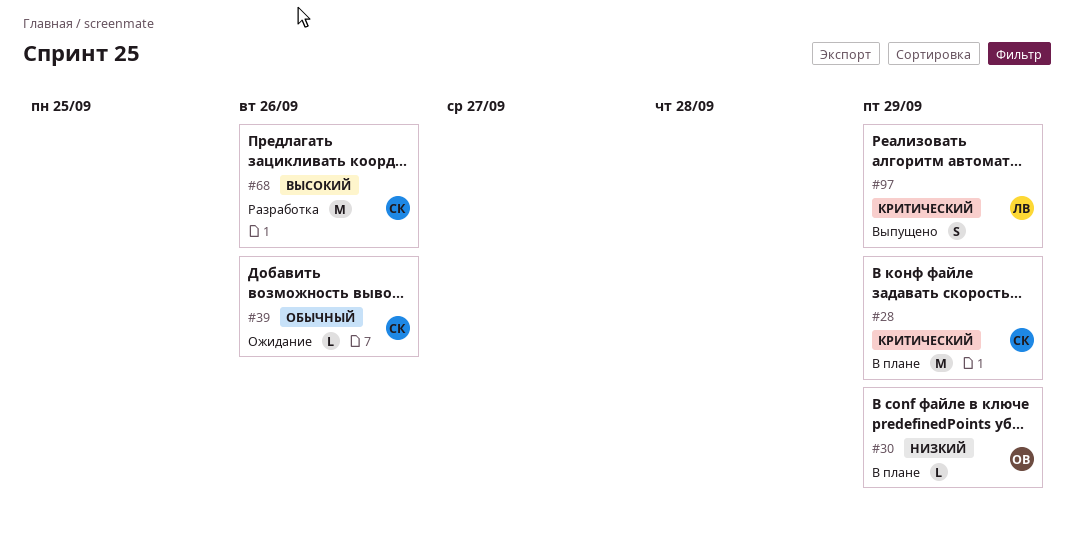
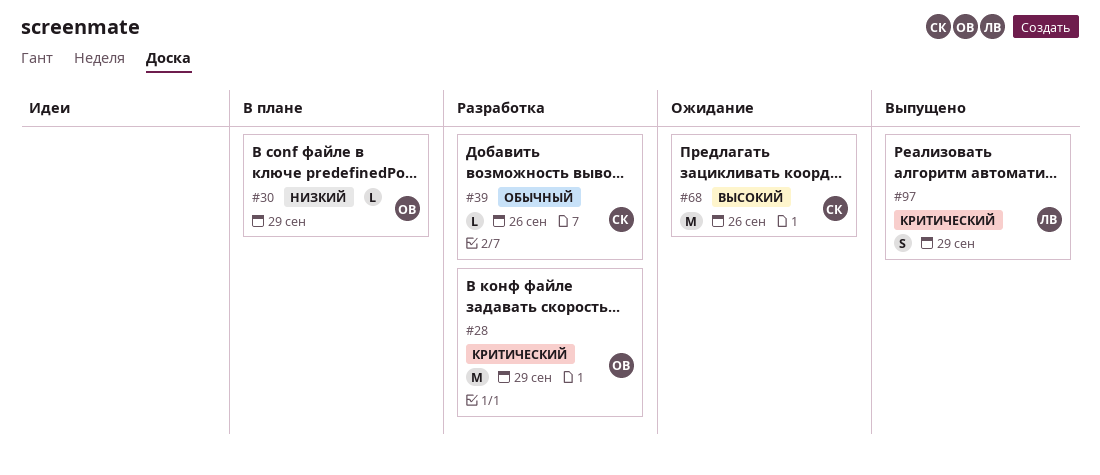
#28, status: В плане -> Разработка
#28, owner: СК -> ОВ
#39, status: Ожидание -> Разработка
#68, status: Разработка -> Ожидание

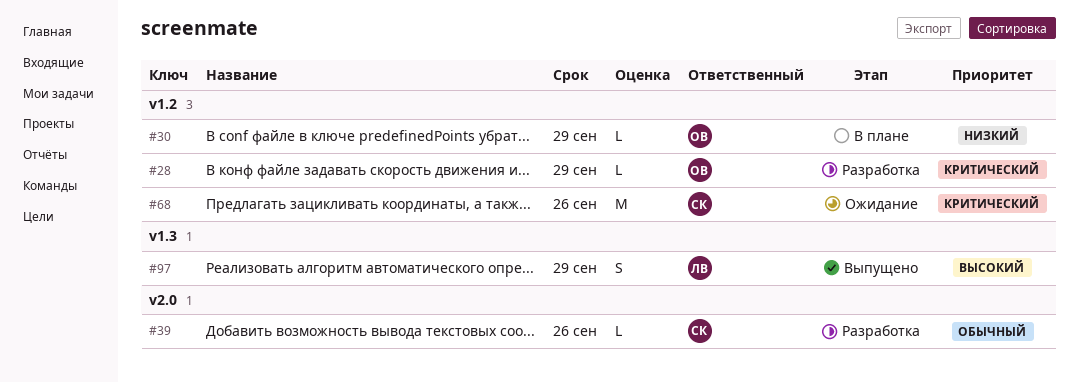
#28, estimate: M -> L
#68, priority: Высокий -> Критический
#97, priority: Критический -> Высокий

